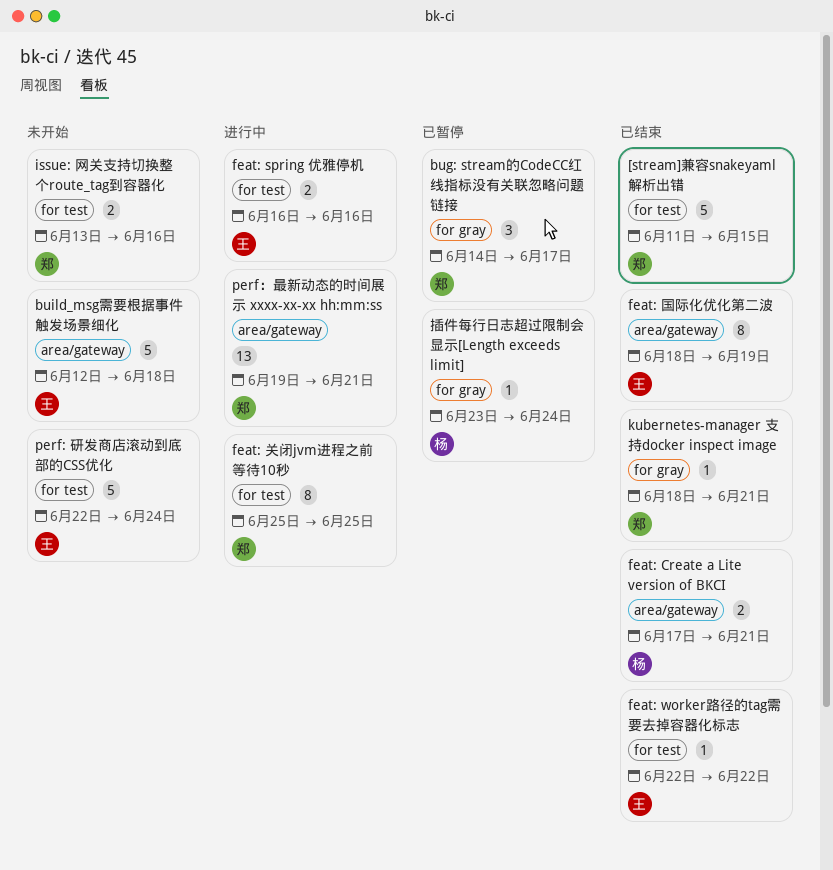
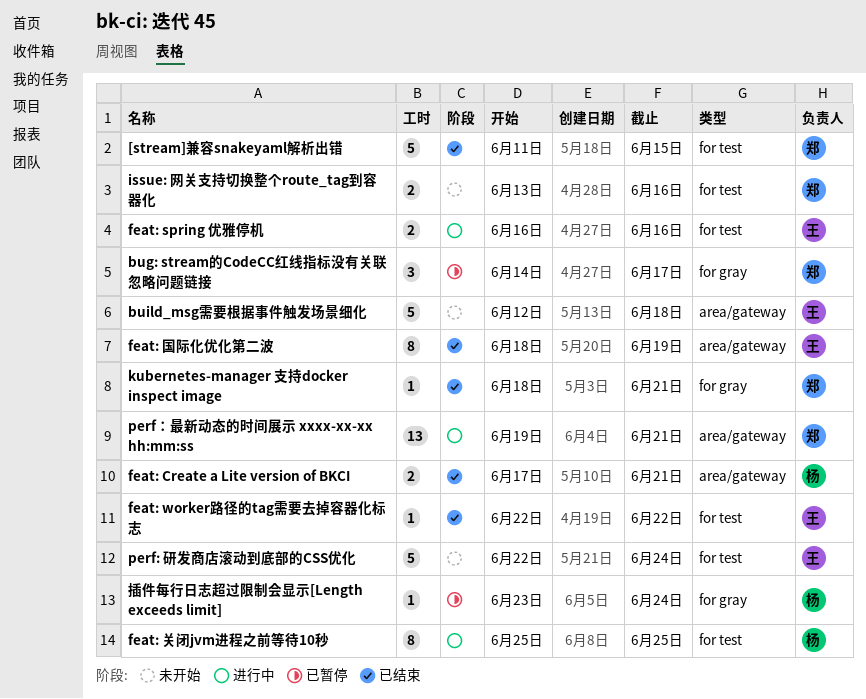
feat: 关闭jvm进程之前等待10秒, owner: 郑 -> 杨

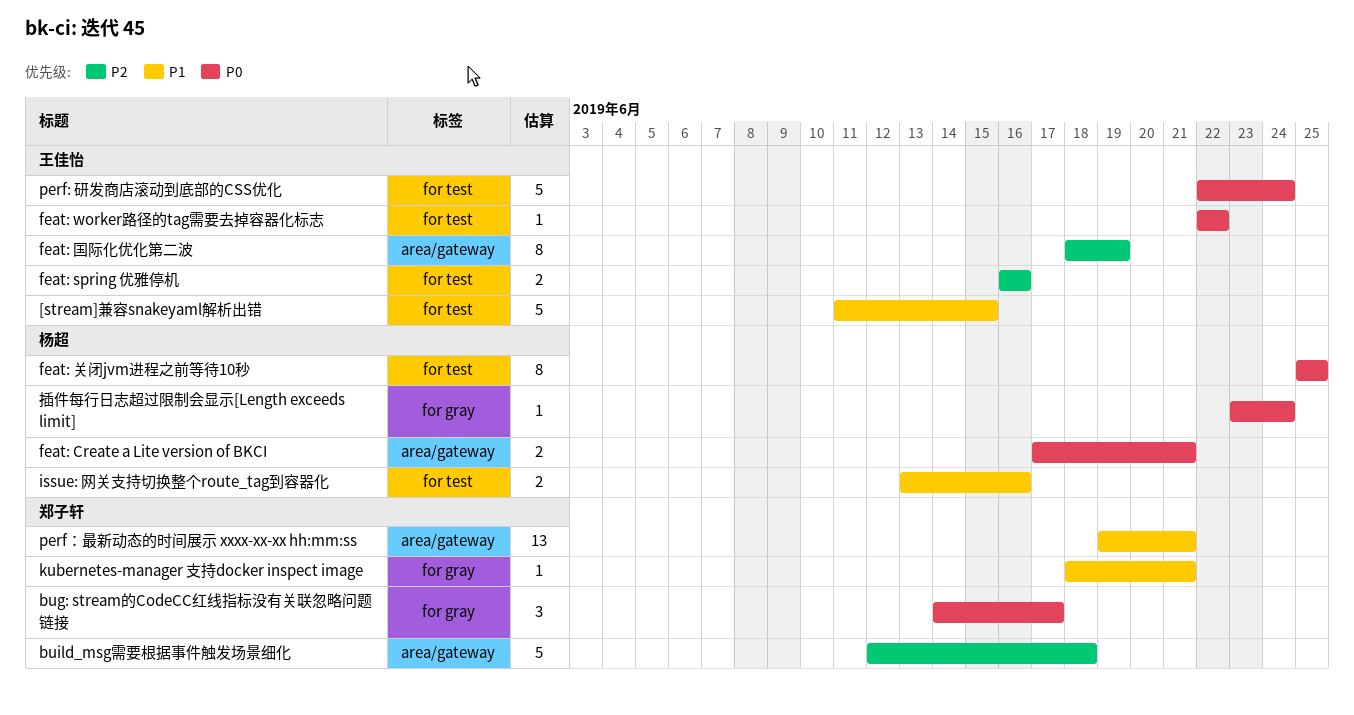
[stream]兼容snakeyaml解析出错, owner: 郑子轩 -> 王佳怡
build_msg需要根据事件触发场景细化, owner: 王佳怡 -> 郑子轩
issue: 网关支持切换整个route_tag到容器化, owner: 郑子轩 -> 杨超

